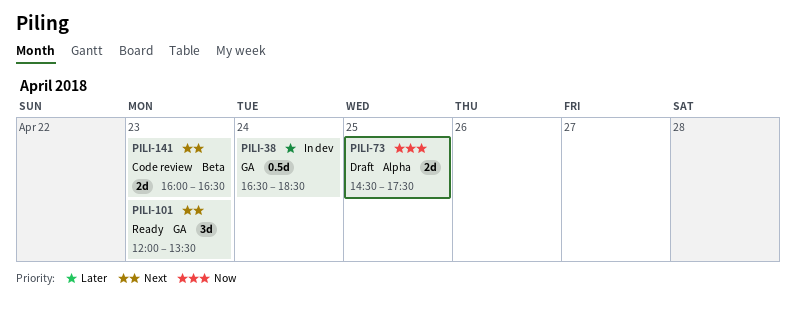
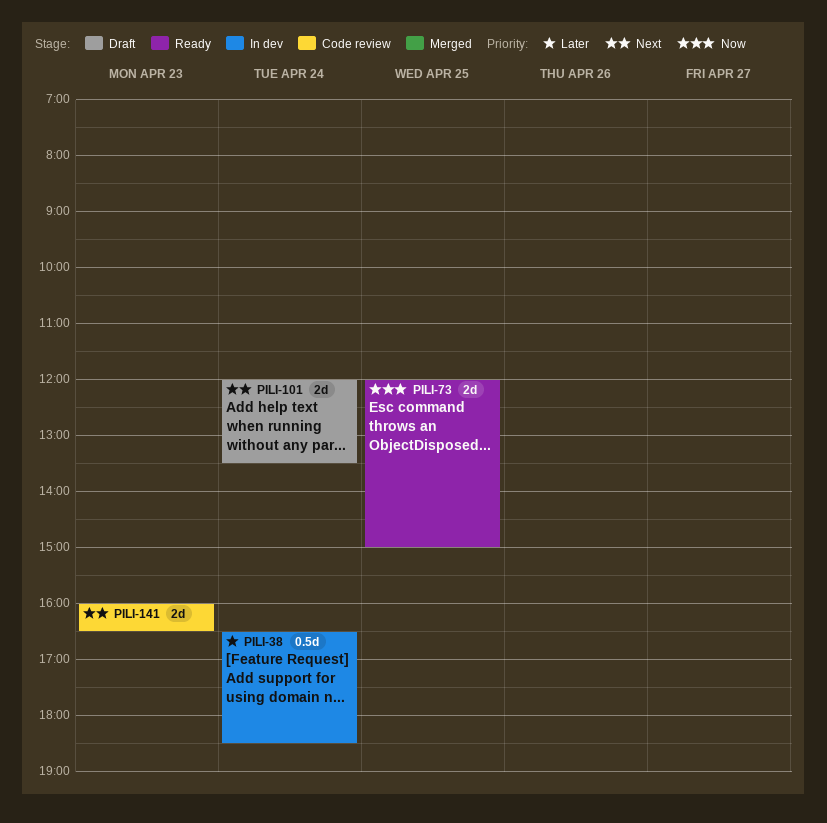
PILI-73, status: Draft -> Ready
PILI-73, begins: 14:30 -> 12:00
PILI-73, ends: 17:30 -> 15:00
PILI-101, status: Ready -> Draft
PILI-101, estimate: 3d -> 2d
PILI-101, day: Apr 23 -> Apr 24

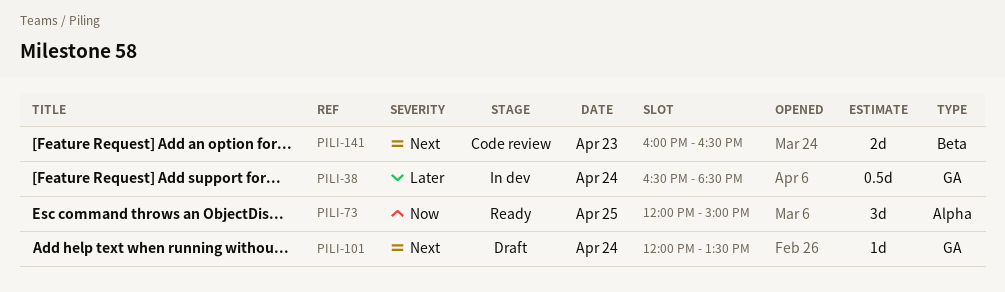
PILI-73, estimate: 2d -> 3d
PILI-101, estimate: 2d -> 1d

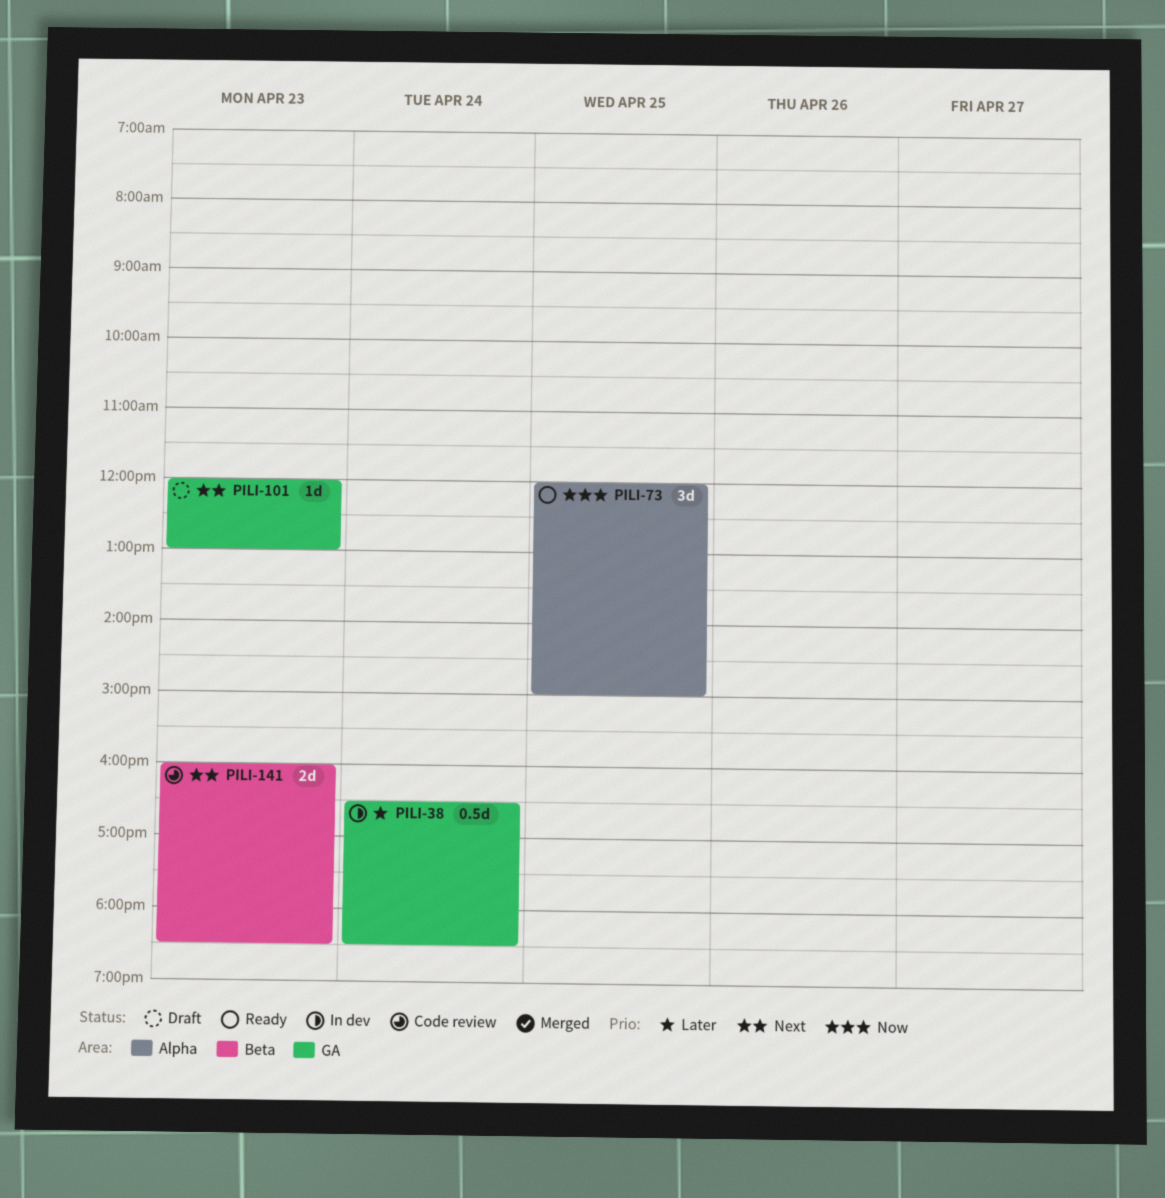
PILI-101, day: Apr 24 -> Apr 23
PILI-101, ends: 13:30 -> 13:00
PILI-141, ends: 16:30 -> 18:30

